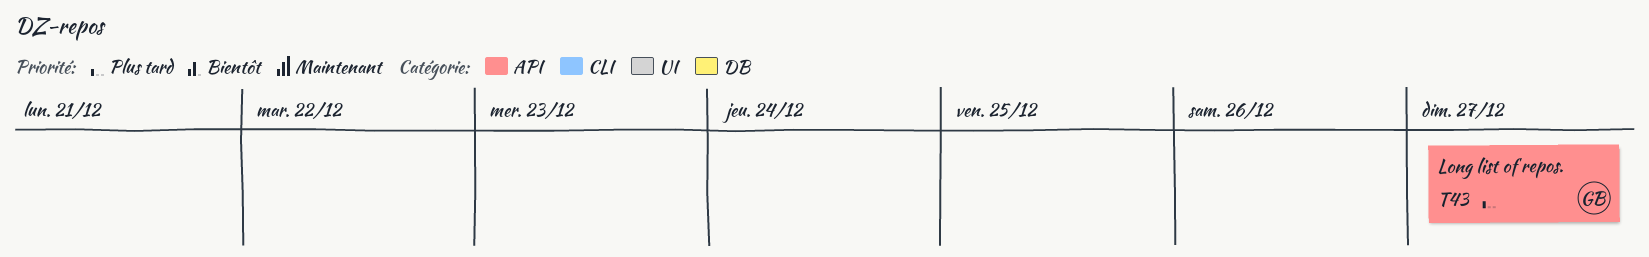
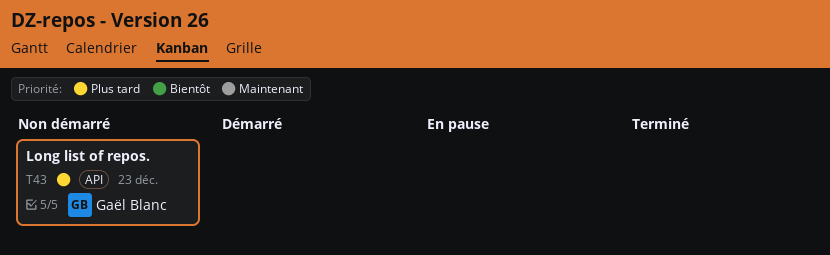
T43, due: Dec 27 -> Dec 23

